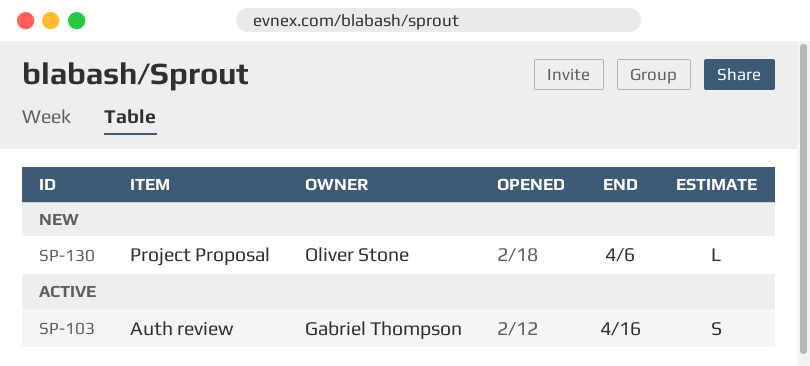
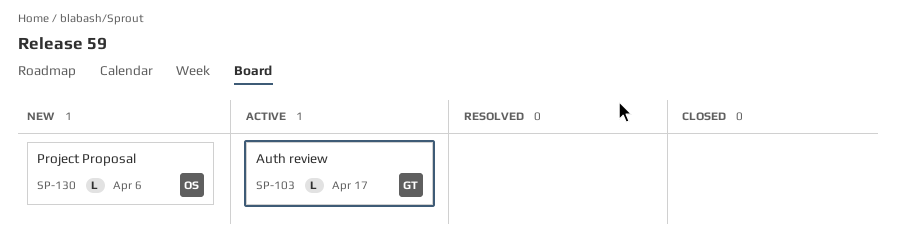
SP-103, estimate: S -> L
SP-103, due: Apr 16 -> Apr 17

